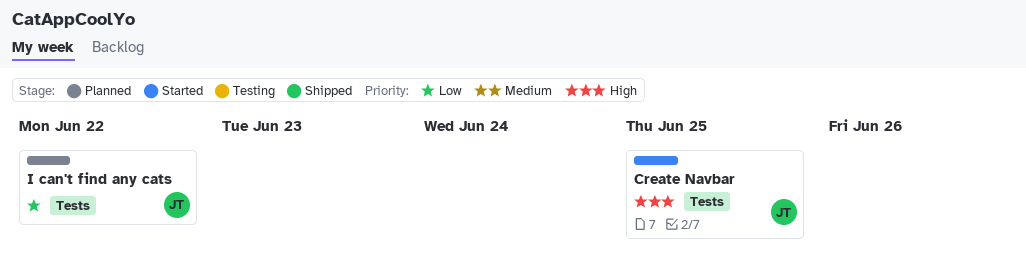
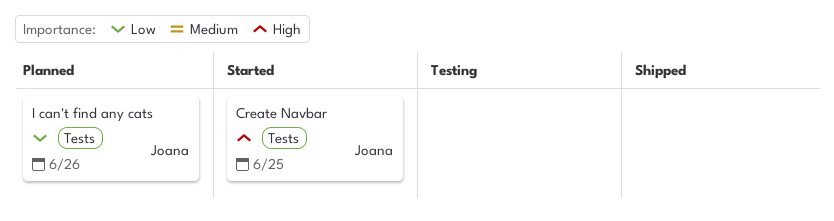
I can't find any cats, due: Jun 22 -> Jun 26

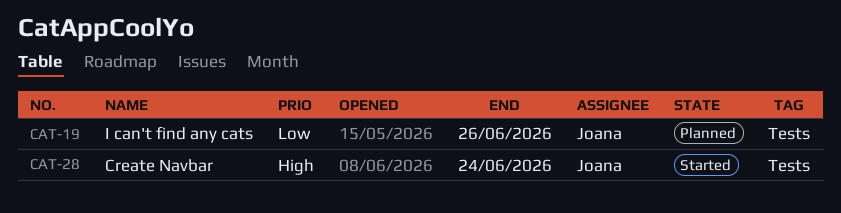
Create Navbar, due: Jun 25 -> Jun 24

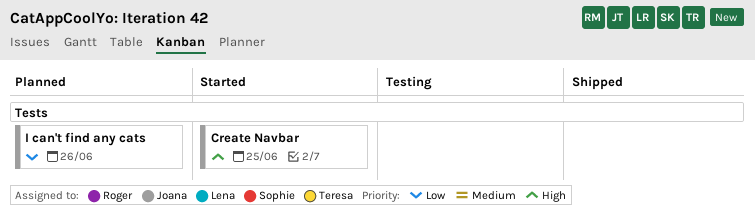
Create Navbar, due: Jun 24 -> Jun 25

